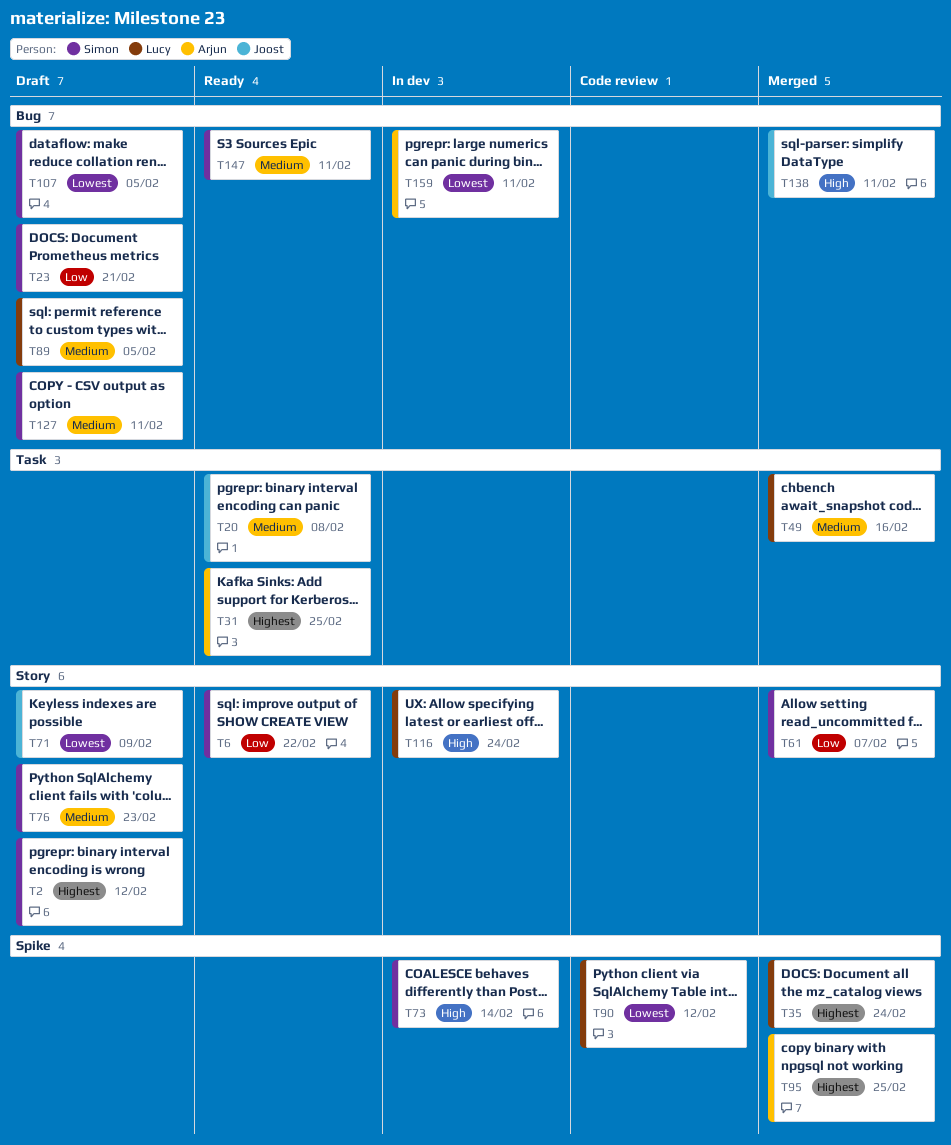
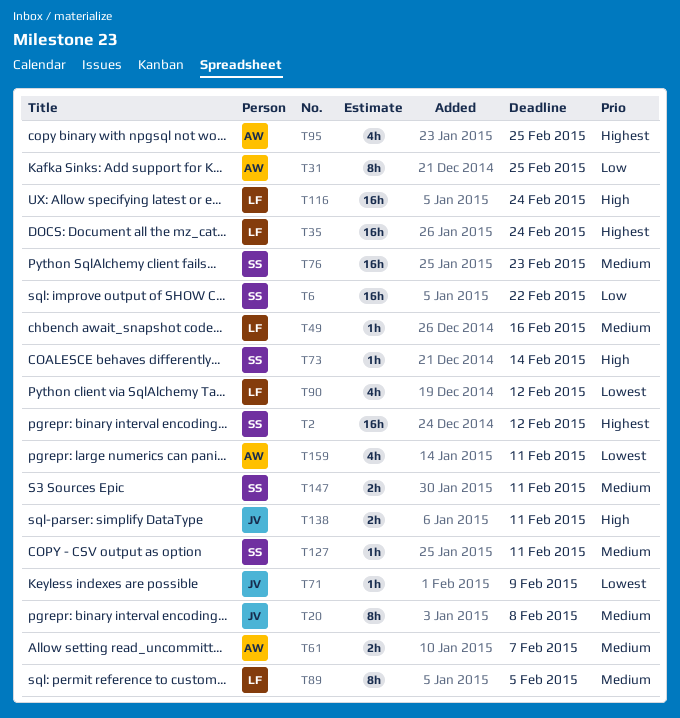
T23: present -> none
T31, priority: Highest -> Low
T61, owner: Simon -> Arjun
T61, priority: Low -> Medium
T107: present -> none

